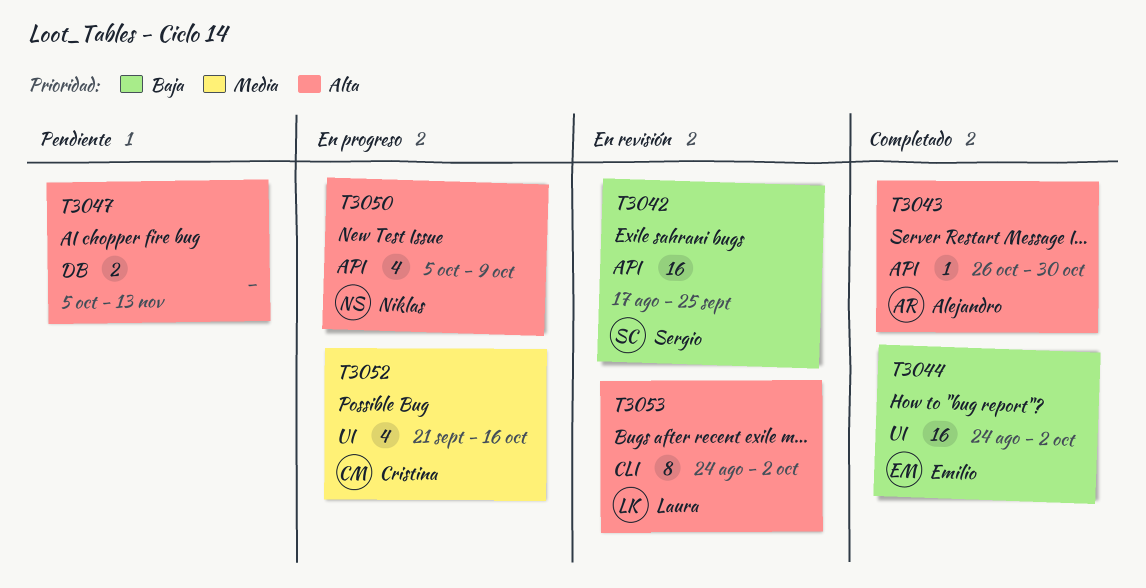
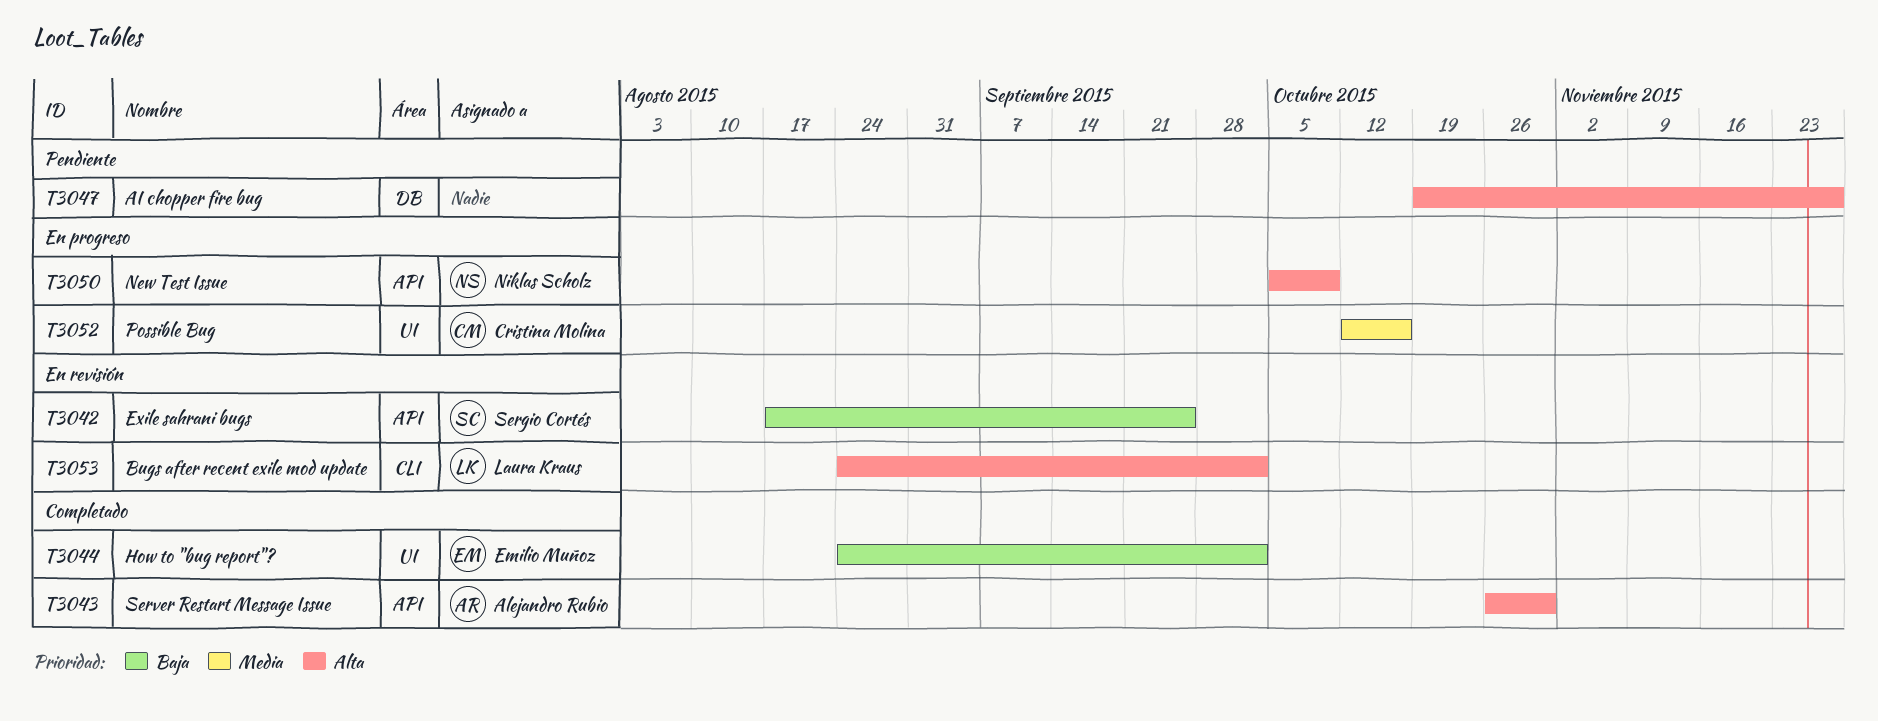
T3047, start: Oct 5 -> Oct 19
T3047, due: Nov 13 -> Nov 27
T3052, start: Sep 21 -> Oct 12

